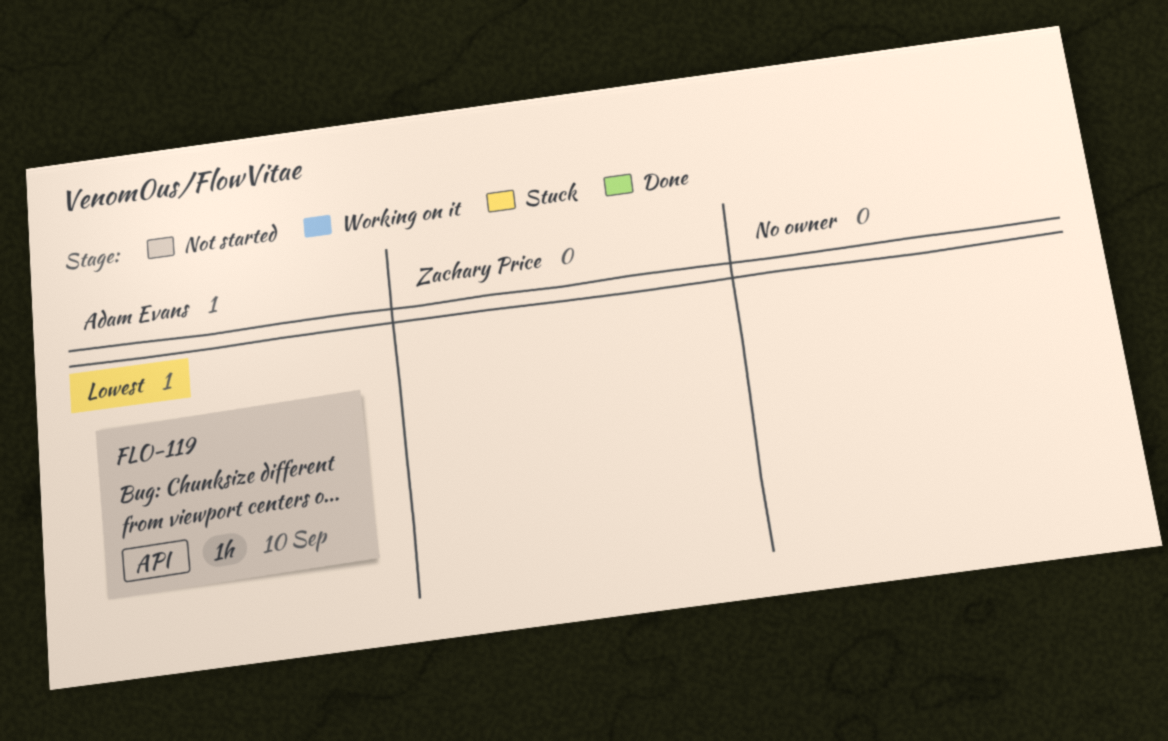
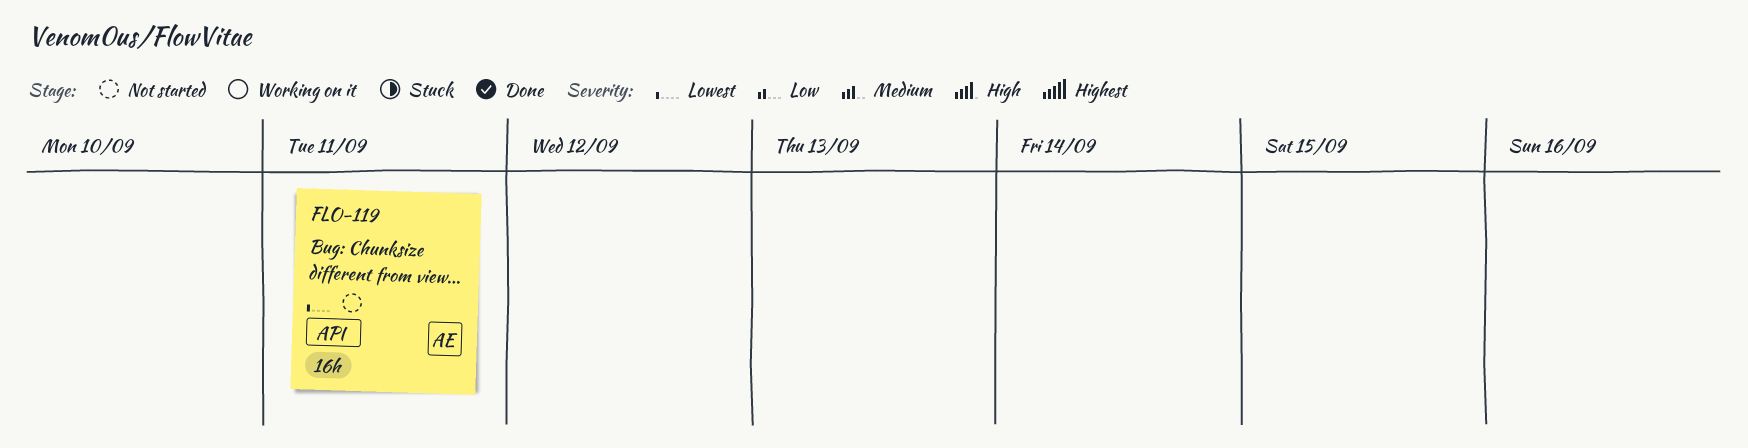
FLO-119, estimate: 1h -> 16h
FLO-119, due: Sep 10 -> Sep 11

